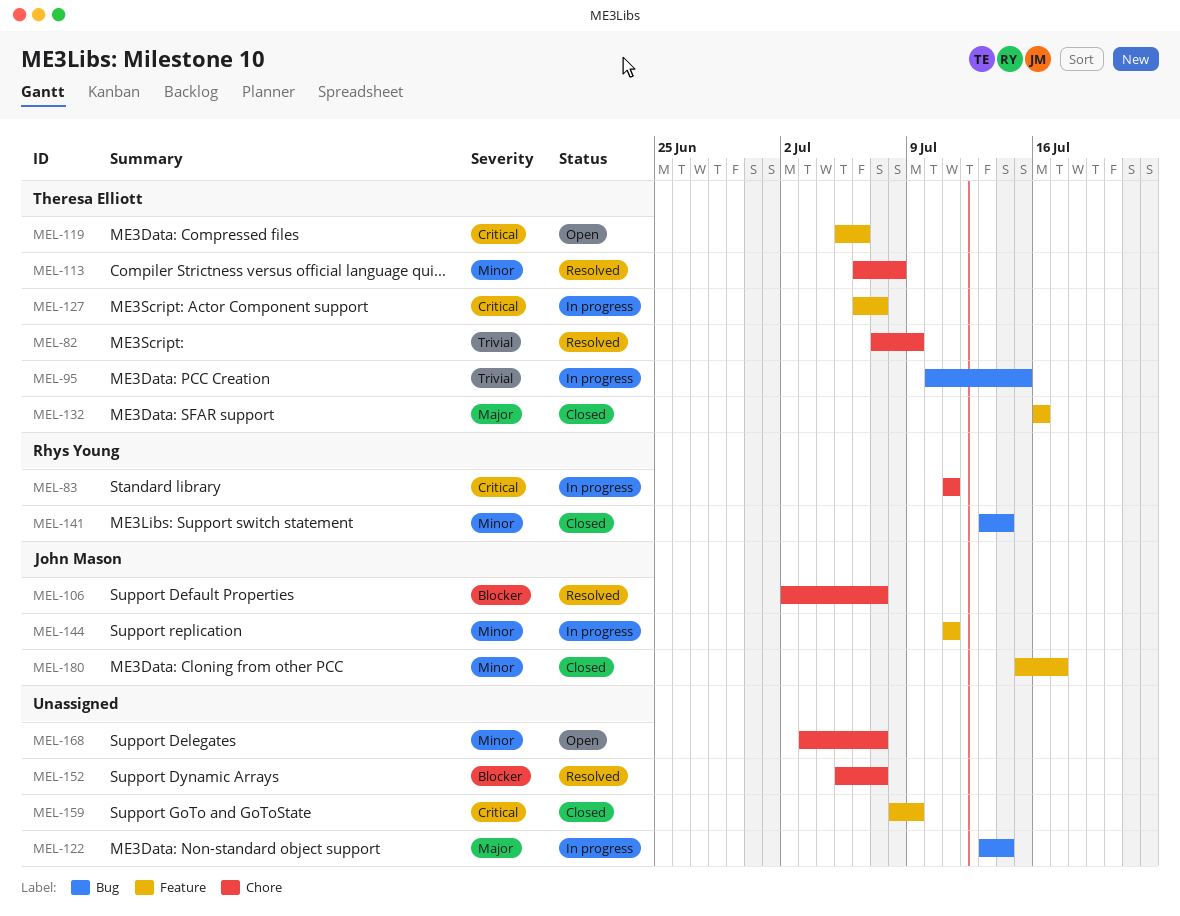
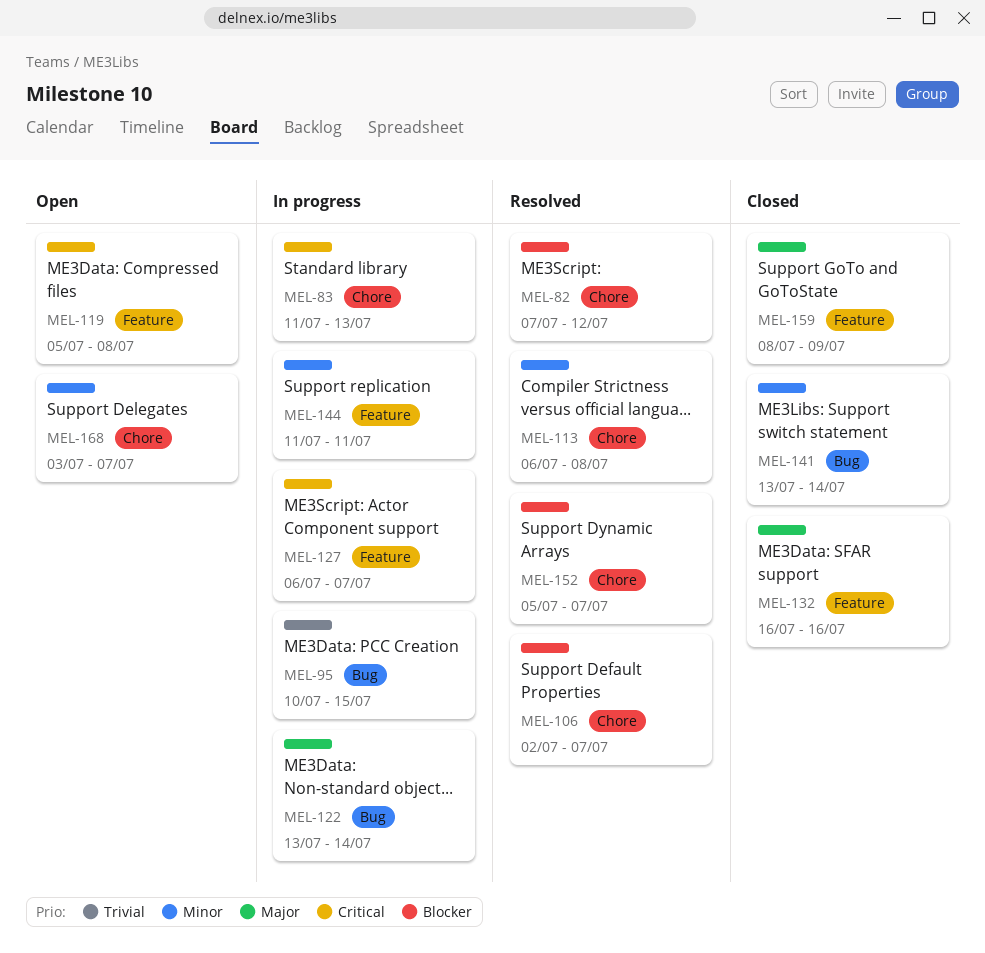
MEL-82, priority: Trivial -> Blocker
MEL-82, due: Jul 9 -> Jul 12
MEL-83, due: Jul 11 -> Jul 13
MEL-119, due: Jul 6 -> Jul 8
MEL-159, priority: Critical -> Major
MEL-180: present -> none

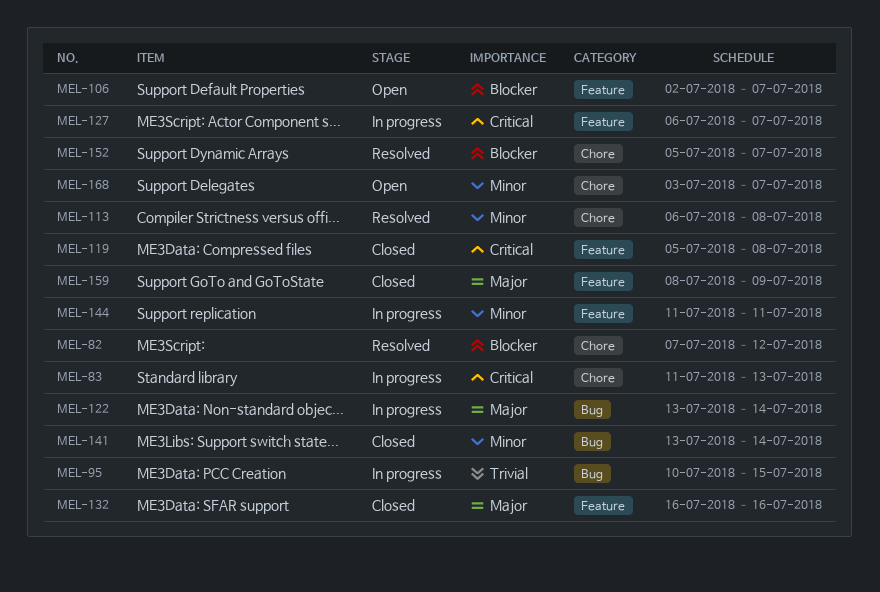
MEL-106, status: Resolved -> Open
MEL-106, label: Chore -> Feature
MEL-119, status: Open -> Closed

